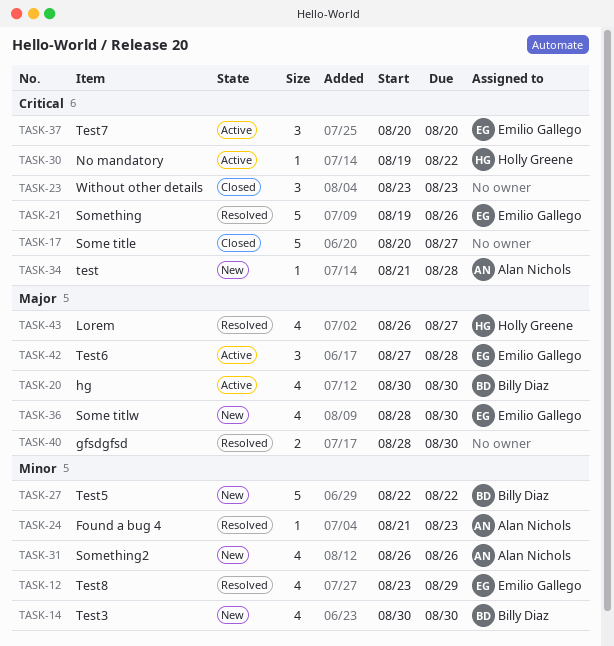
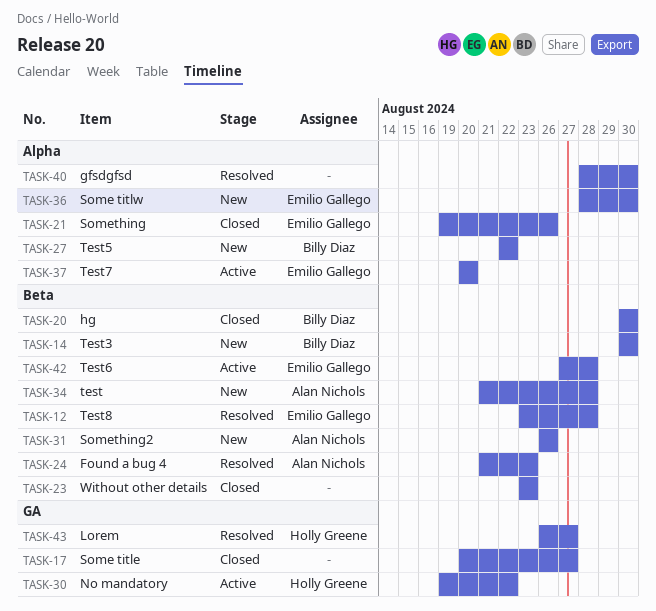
TASK-12, due: Aug 29 -> Aug 28
TASK-20, status: Active -> Closed
TASK-21, status: Resolved -> Closed

